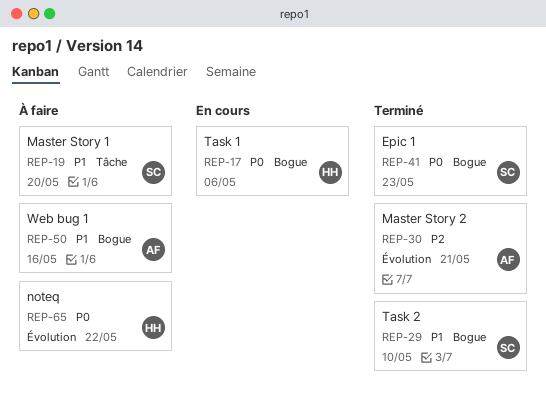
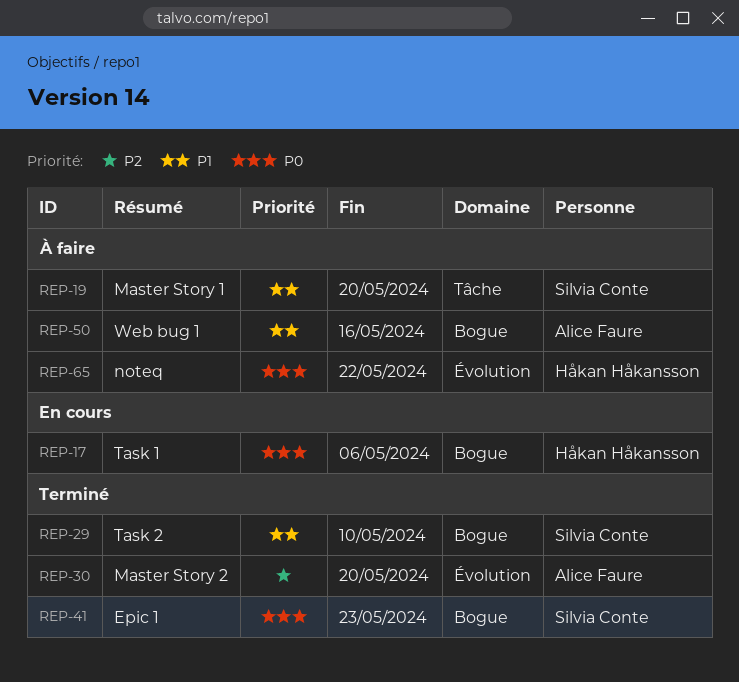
REP-30, due: May 21 -> May 20

